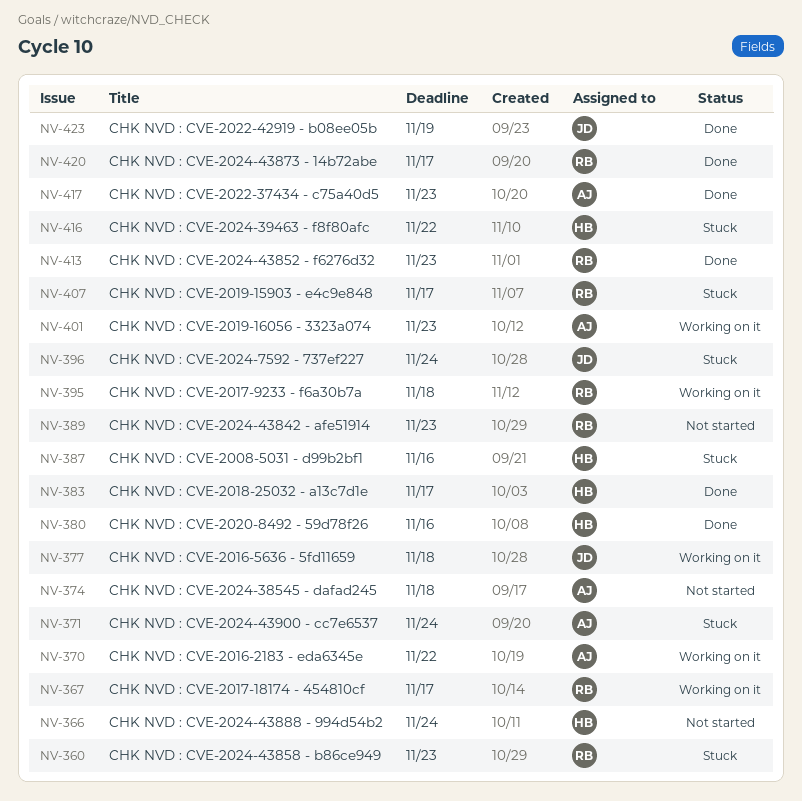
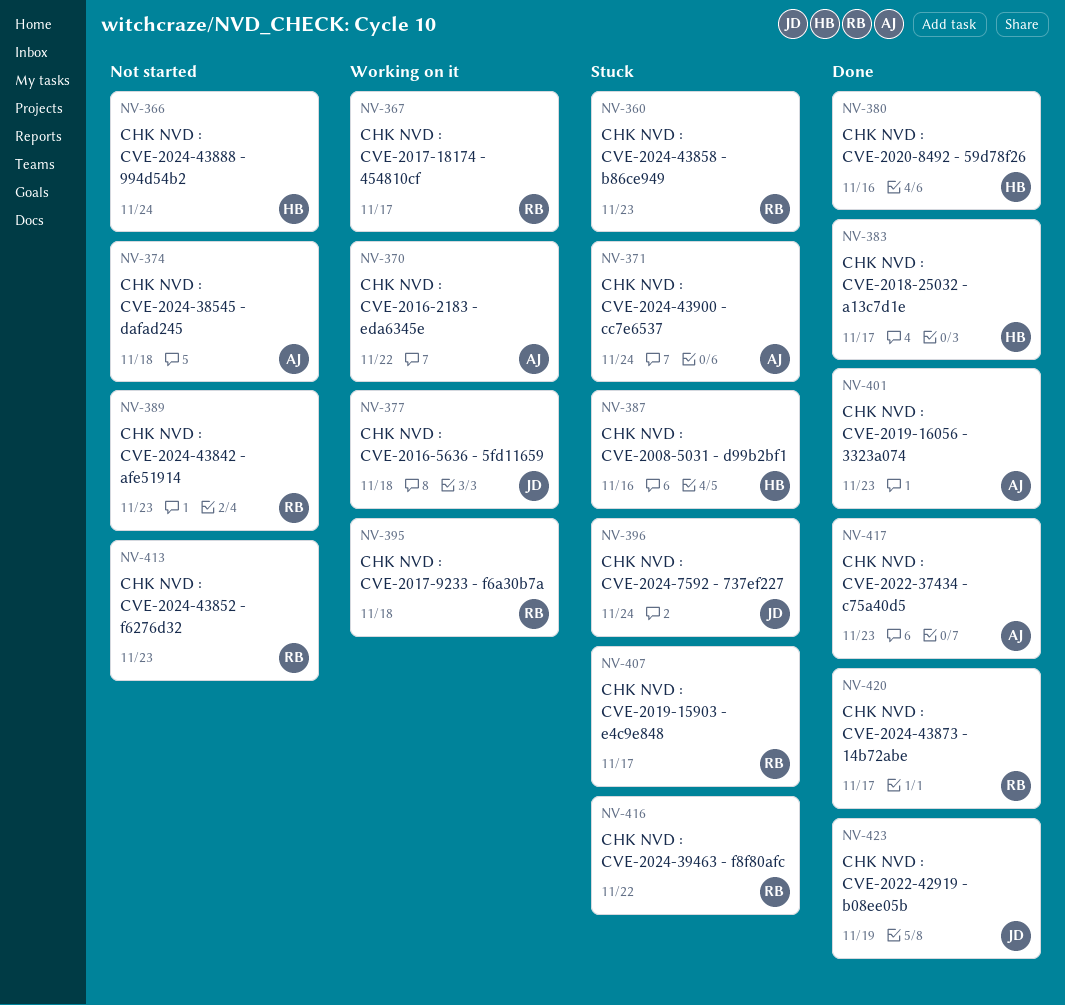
NV-401, status: Working on it -> Done
NV-413, status: Done -> Not started
NV-416, owner: HB -> RB

